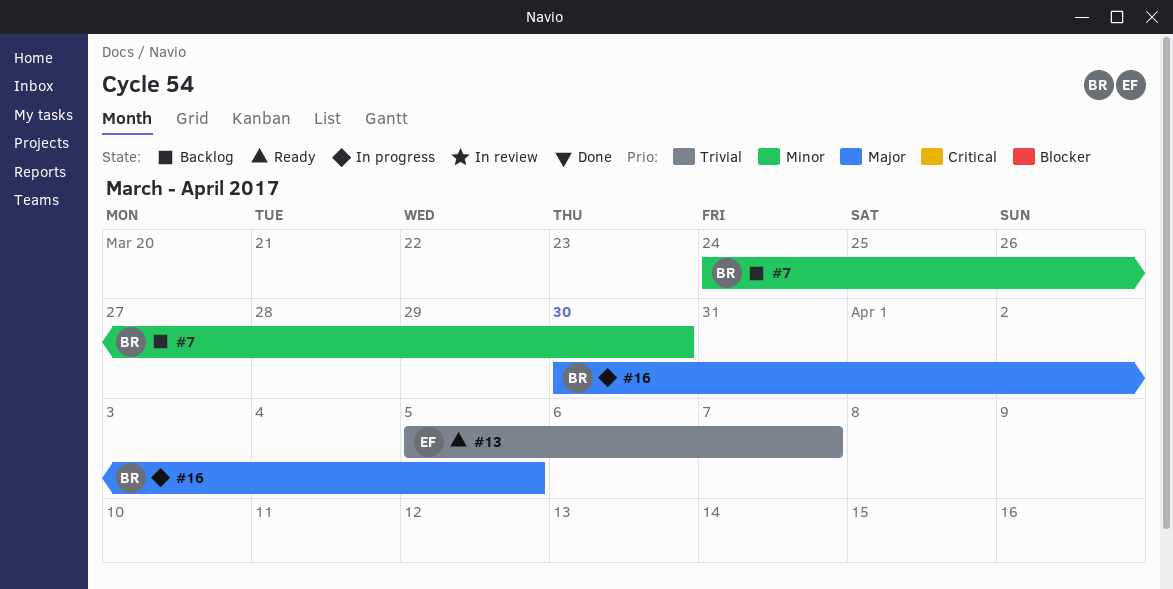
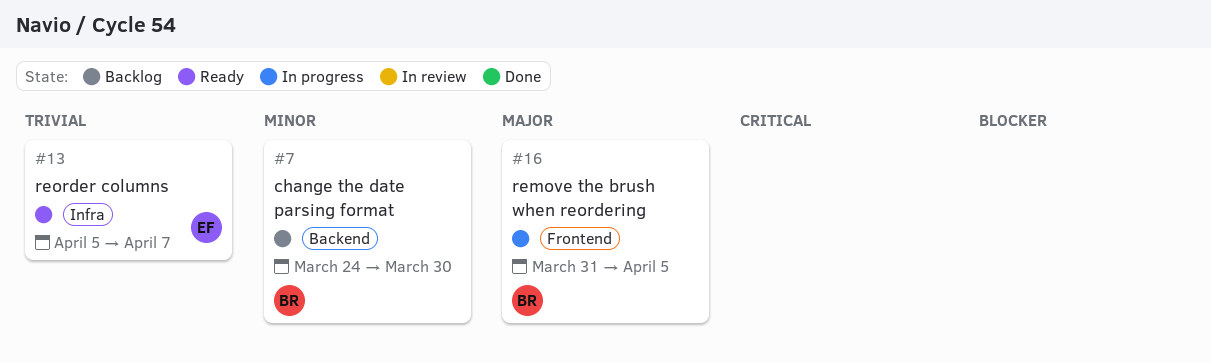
#16, start: Mar 30 -> Mar 31

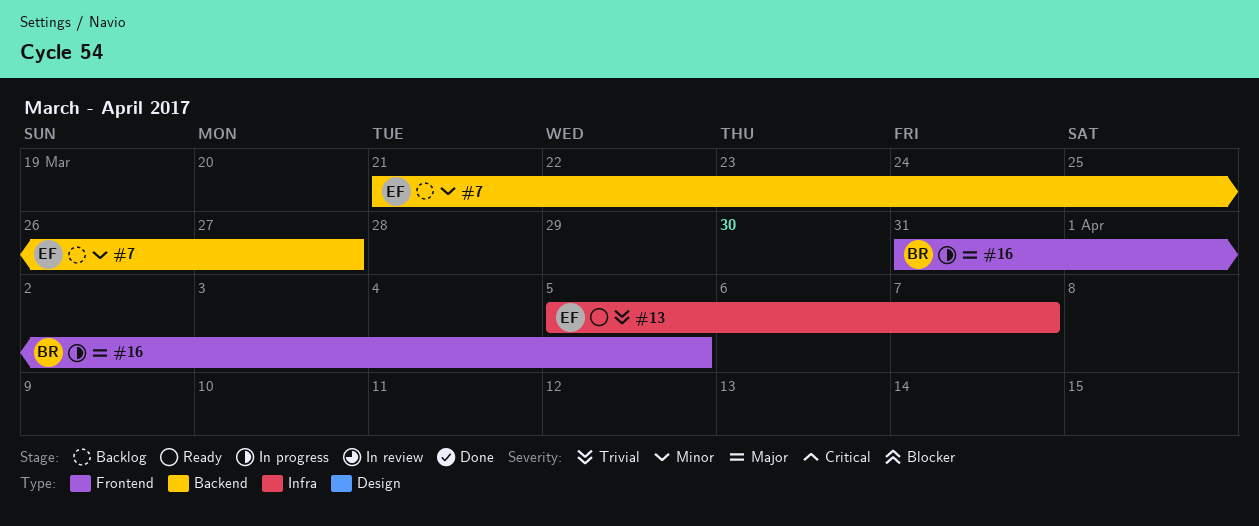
#7, owner: BR -> EF
#7, start: Mar 24 -> Mar 21
#7, due: Mar 30 -> Mar 27

